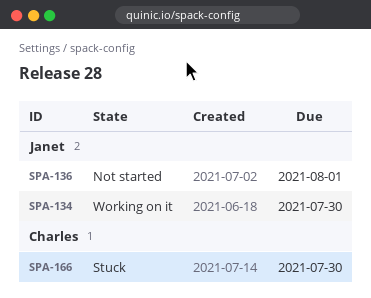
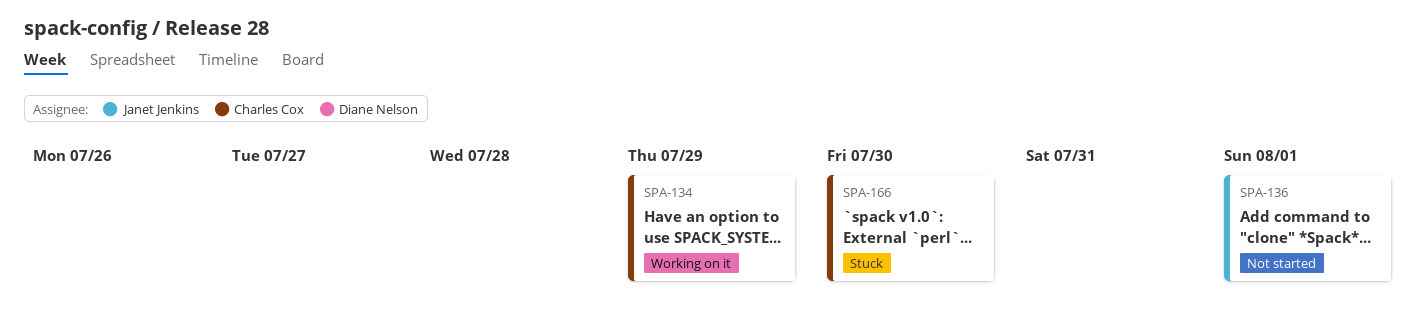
SPA-134, owner: Janet Jenkins -> Charles Cox
SPA-134, due: Jul 30 -> Jul 29

